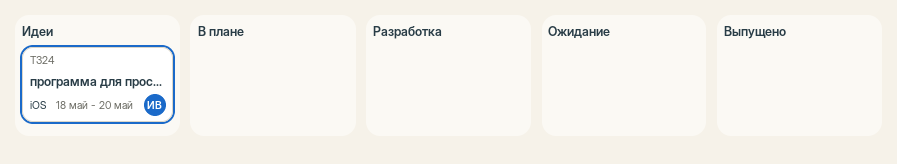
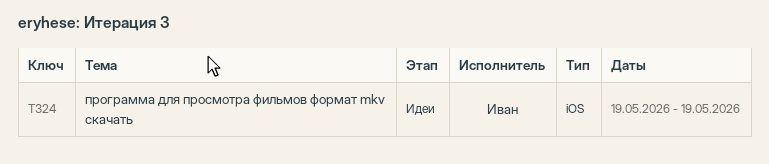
T324, start: May 18 -> May 19
T324, due: May 20 -> May 19

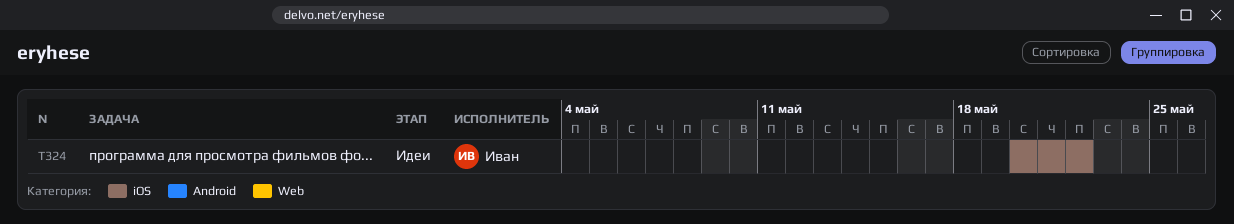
T324, start: May 19 -> May 20
T324, due: May 19 -> May 22

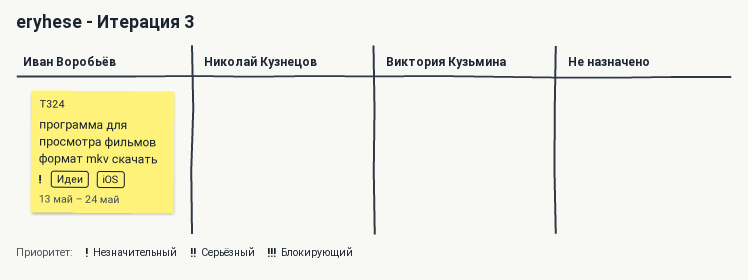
T324, start: May 20 -> May 13
T324, due: May 22 -> May 24

